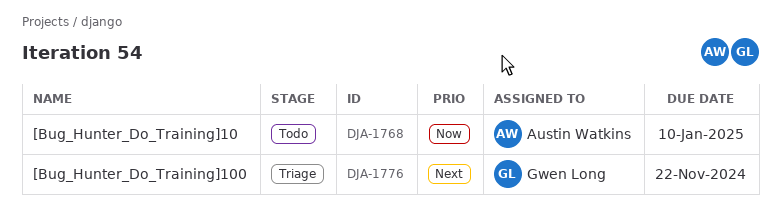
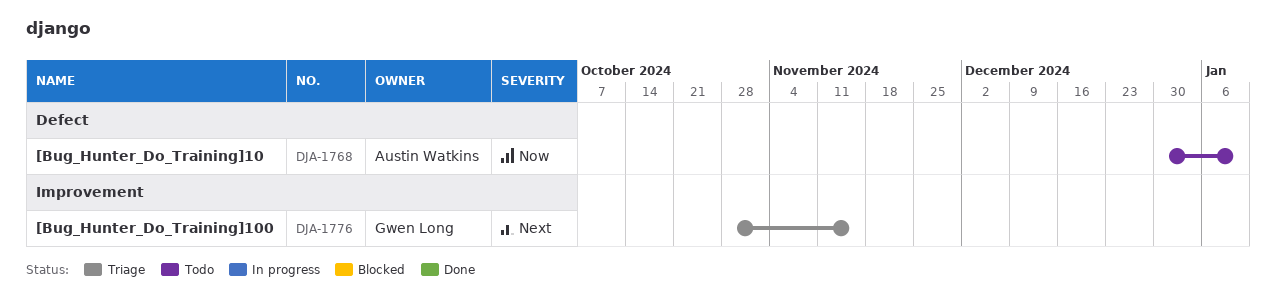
DJA-1776, due: Nov 22 -> Nov 15

